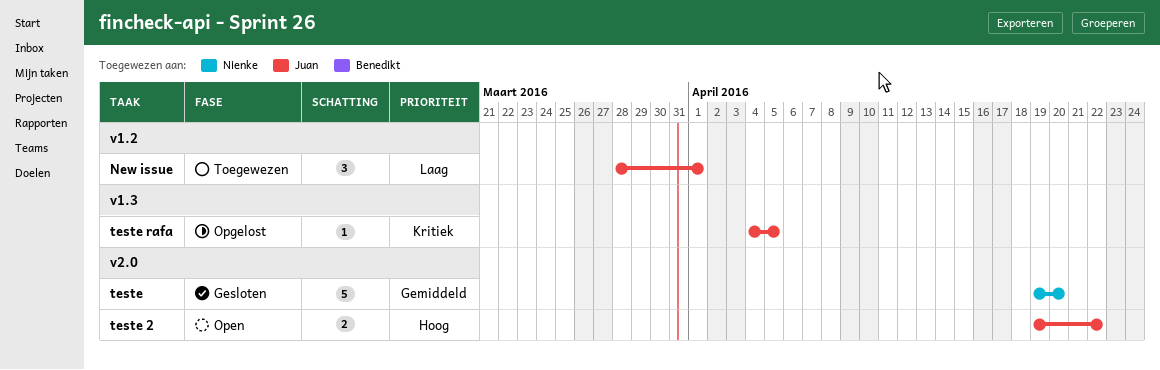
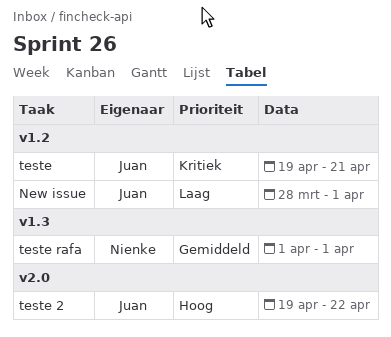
teste, owner: Nienke -> Juan
teste, priority: Gemiddeld -> Kritiek
teste, label: v2.0 -> v1.2
teste, due: Apr 20 -> Apr 21
teste rafa, owner: Juan -> Nienke
teste rafa, priority: Kritiek -> Gemiddeld
teste rafa, start: Apr 4 -> Apr 1
teste rafa, due: Apr 5 -> Apr 1

